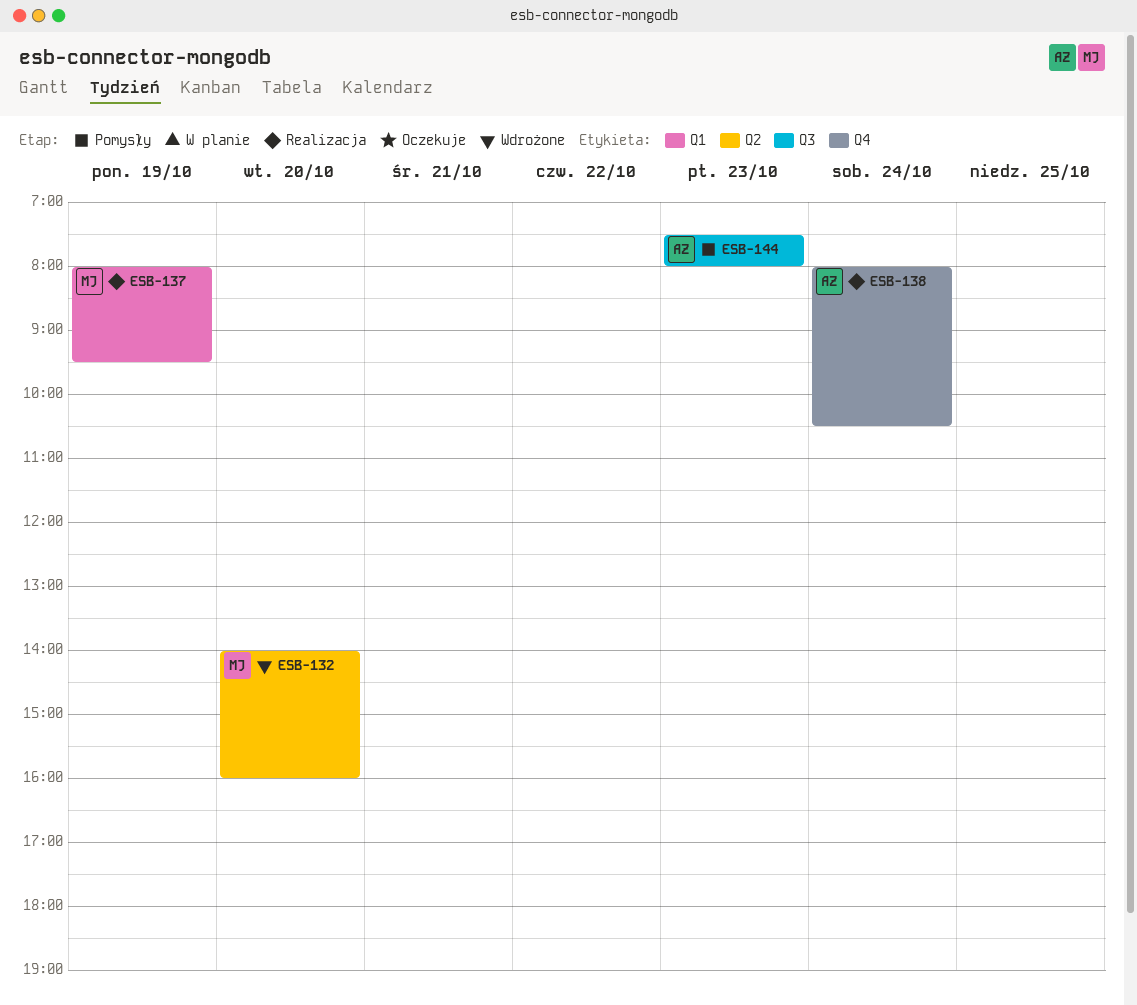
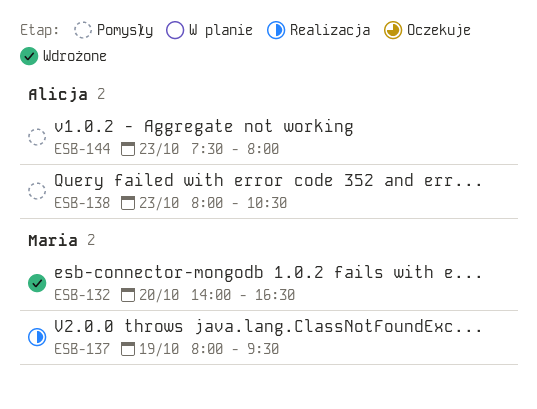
ESB-132, ends: 16:00 -> 16:30
ESB-138, status: Realizacja -> Pomysły
ESB-138, day: Oct 24 -> Oct 23

